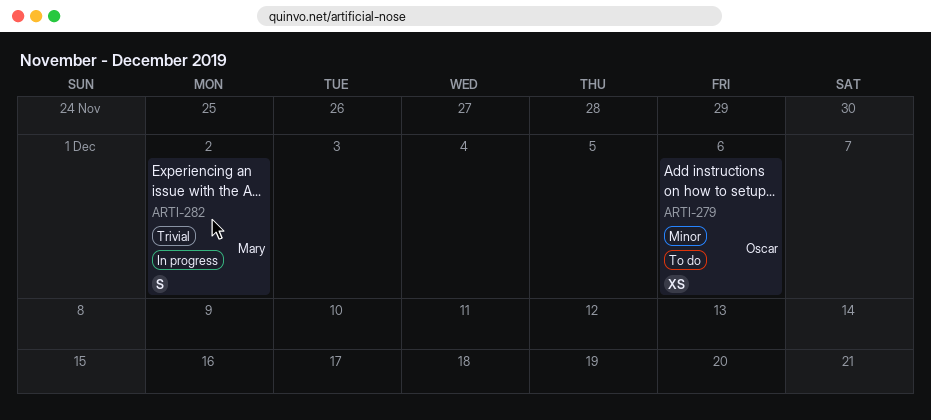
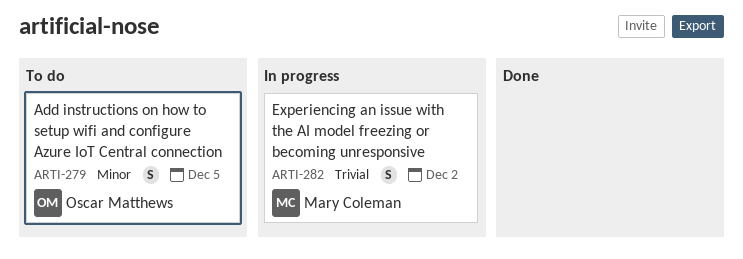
ARTI-279, estimate: XS -> S
ARTI-279, due: Dec 6 -> Dec 5

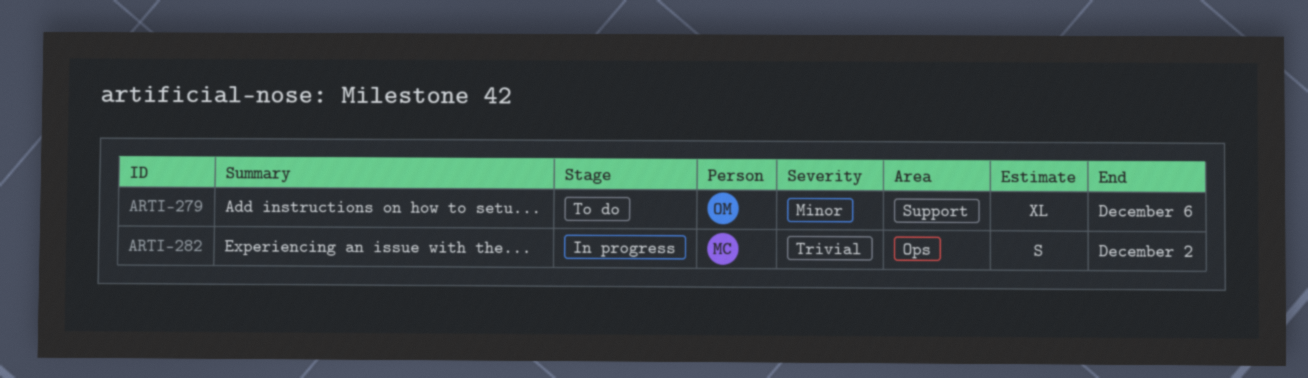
ARTI-279, estimate: S -> XL
ARTI-279, due: Dec 5 -> Dec 6

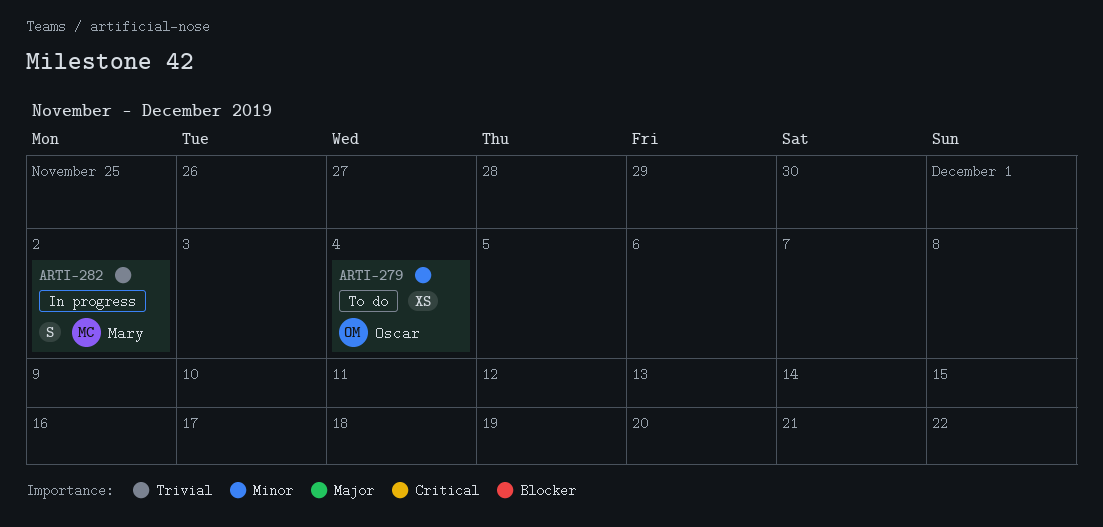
ARTI-279, estimate: XL -> XS
ARTI-279, due: Dec 6 -> Dec 4

